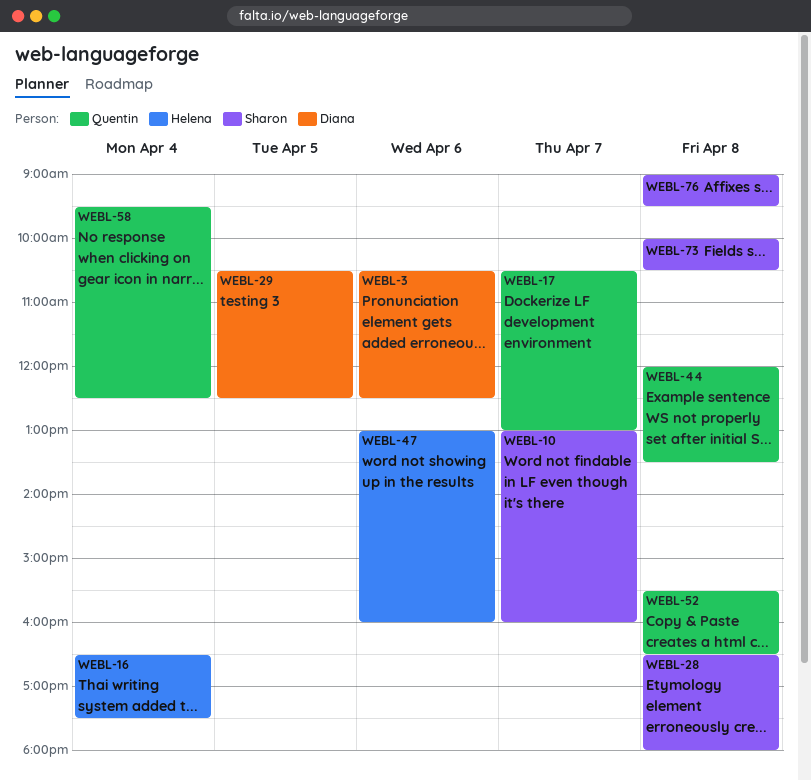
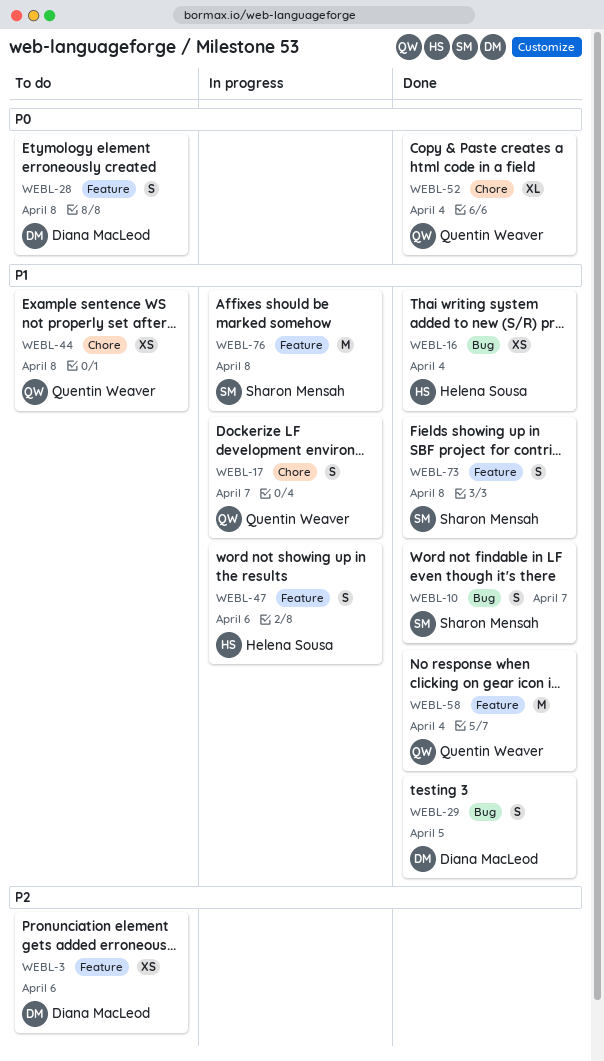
WEBL-28, owner: Sharon Mensah -> Diana MacLeod
WEBL-52, day: Apr 8 -> Apr 4

